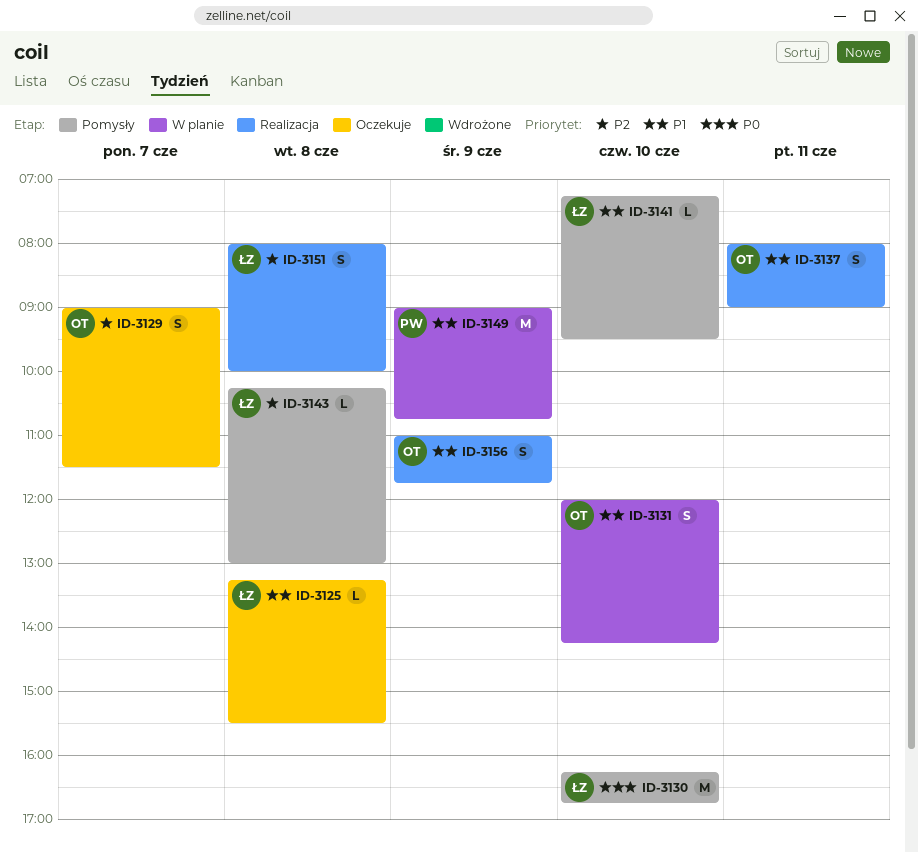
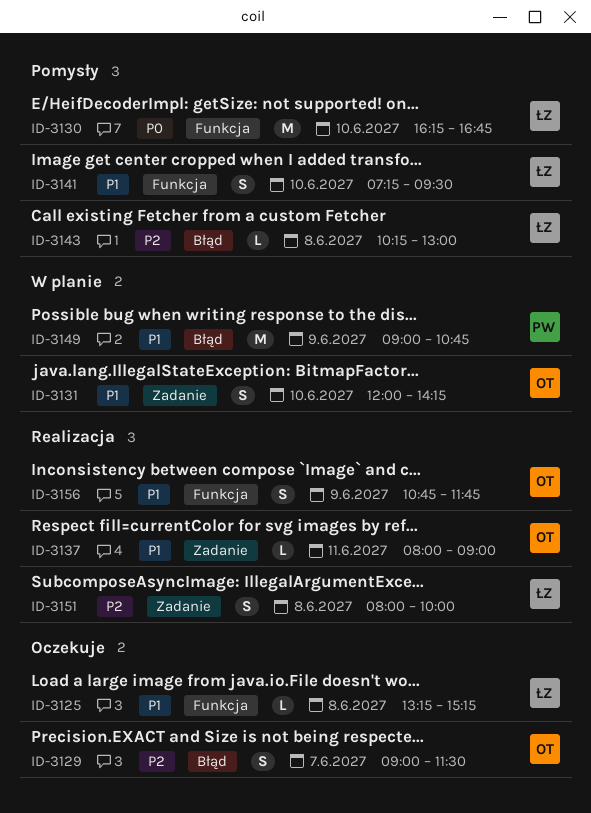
ID-3125, ends: 15:30 -> 15:15
ID-3137, estimate: S -> L
ID-3141, estimate: L -> S
ID-3156, begins: 11:00 -> 10:45

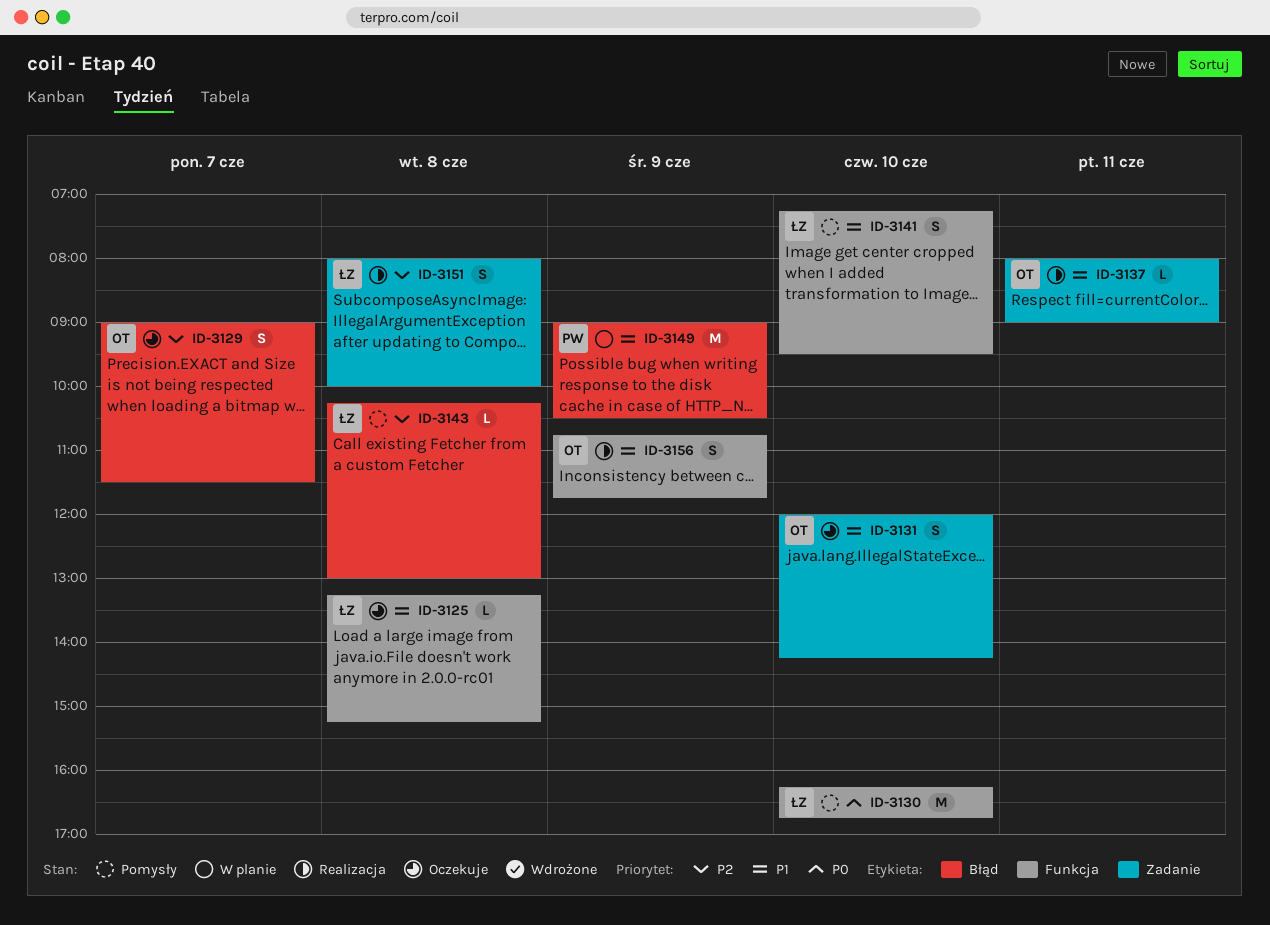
ID-3131, status: W planie -> Oczekuje
ID-3149, ends: 10:45 -> 10:30

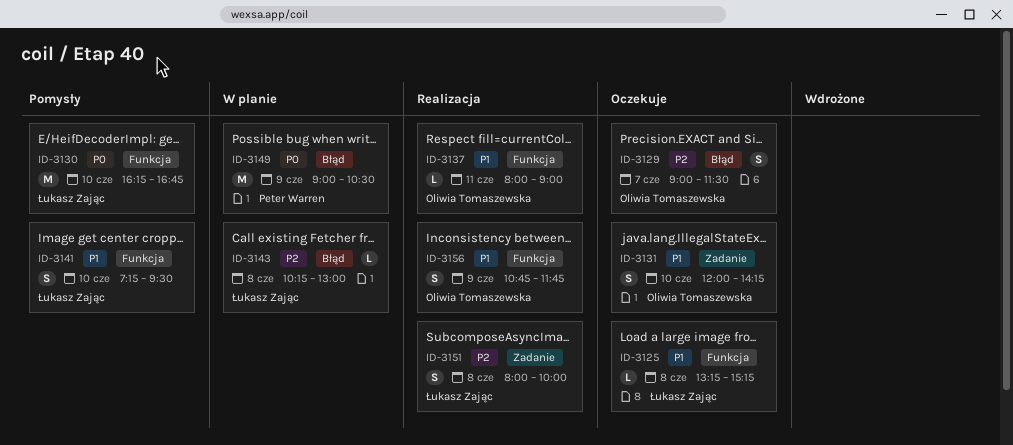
ID-3137, label: Zadanie -> Funkcja
ID-3143, status: Pomysły -> W planie
ID-3149, priority: P1 -> P0

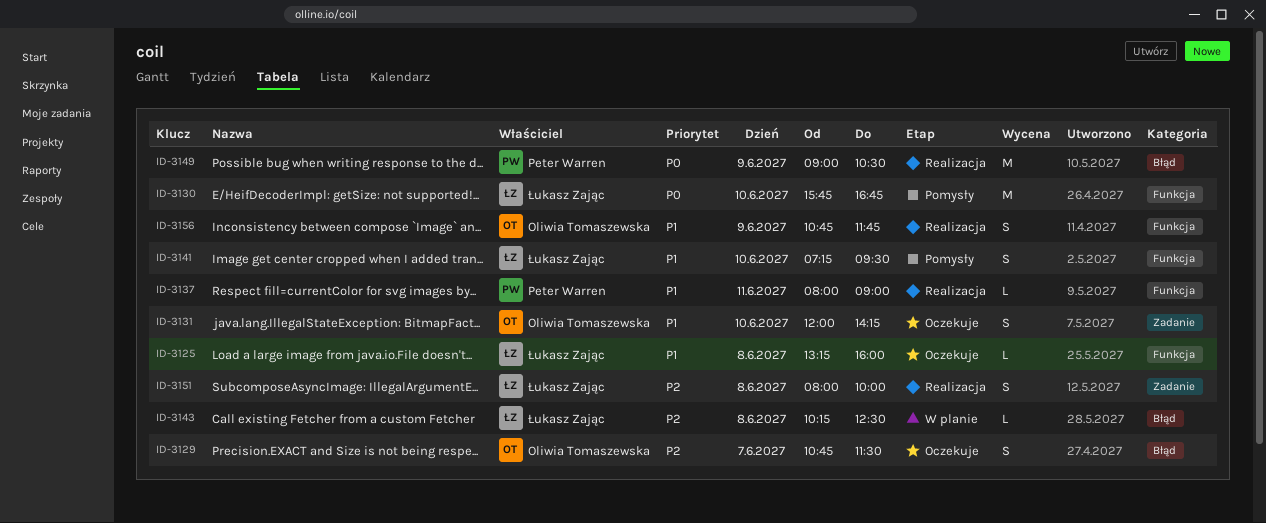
ID-3125, ends: 15:15 -> 16:00
ID-3129, begins: 09:00 -> 10:45
ID-3130, begins: 16:15 -> 15:45
ID-3137, owner: Oliwia Tomaszewska -> Peter Warren
ID-3143, ends: 13:00 -> 12:30
ID-3149, status: W planie -> Realizacja

